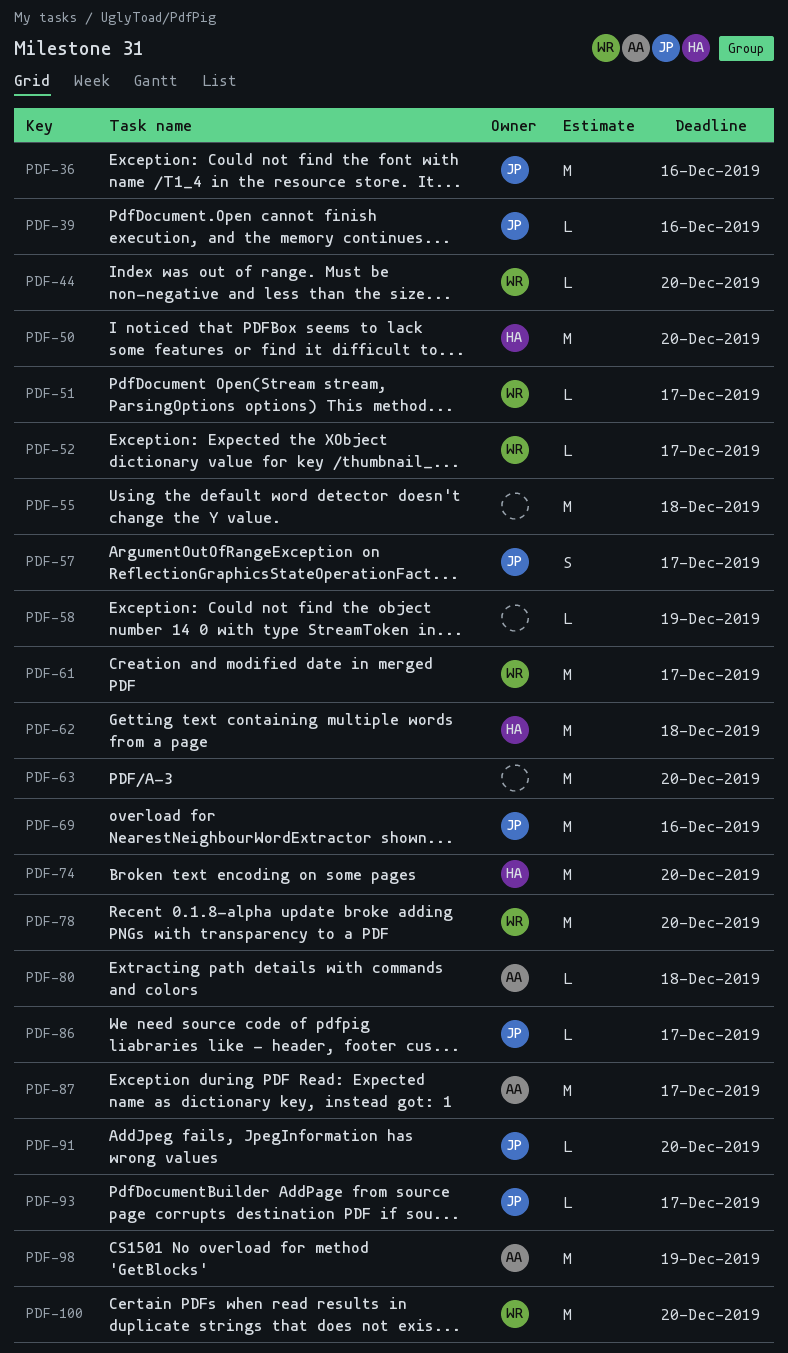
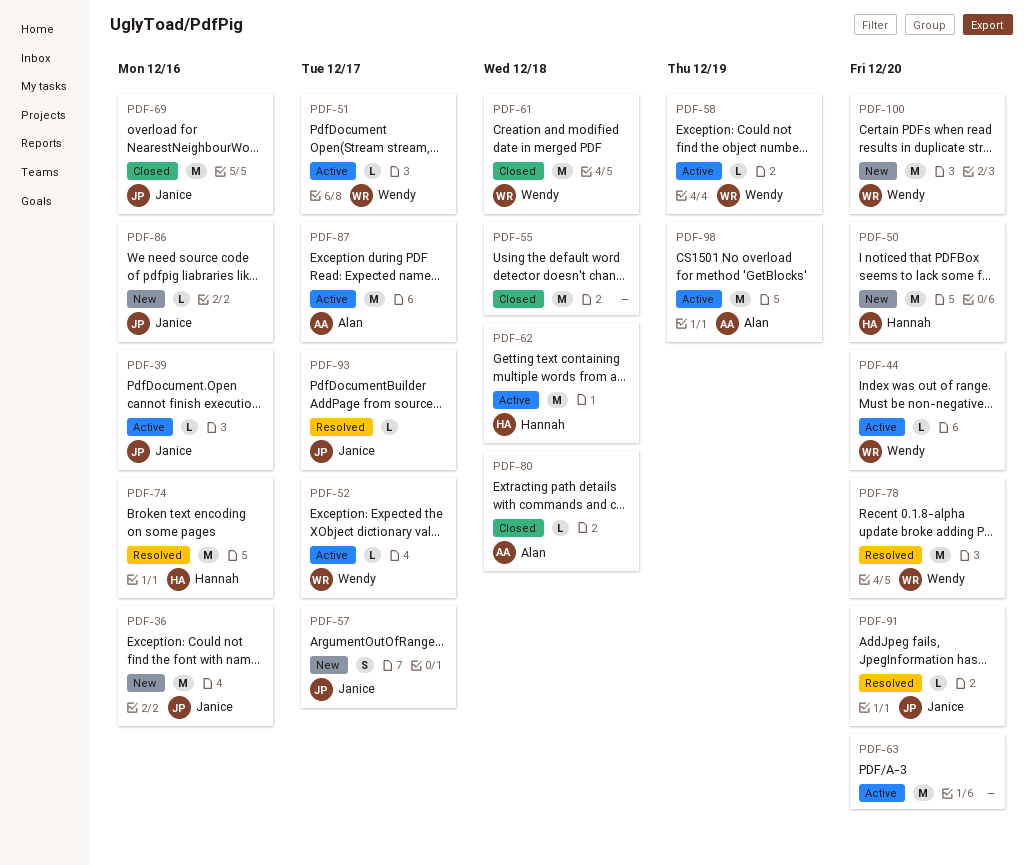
PDF-58, owner: none -> Wendy
PDF-61, due: Dec 17 -> Dec 18
PDF-74, due: Dec 20 -> Dec 16
PDF-86, due: Dec 17 -> Dec 16

